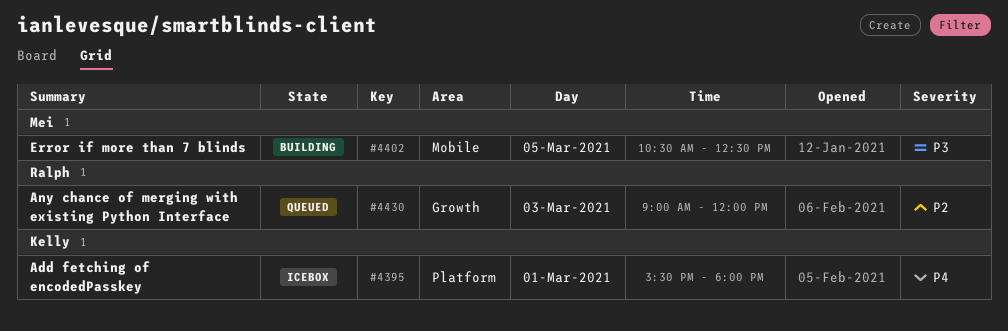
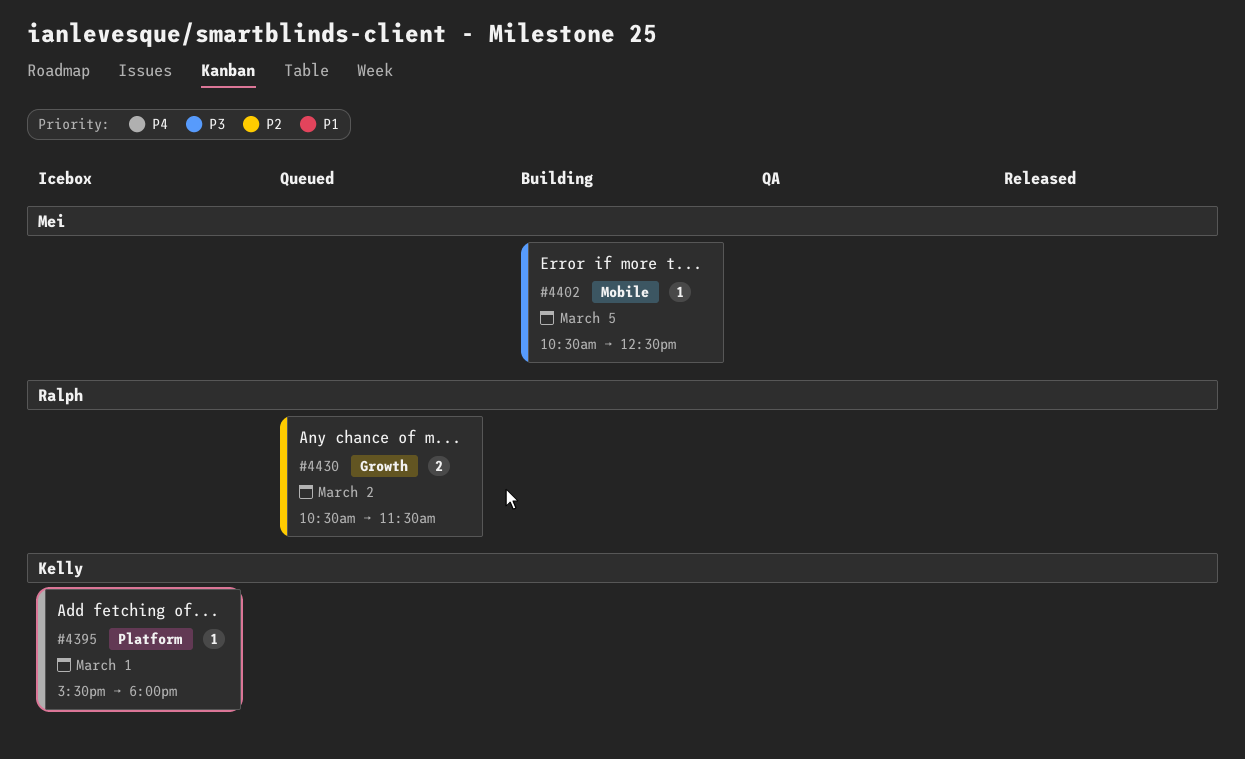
#4430, day: Mar 3 -> Mar 2
#4430, begins: 09:00 -> 10:30
#4430, ends: 12:00 -> 11:30

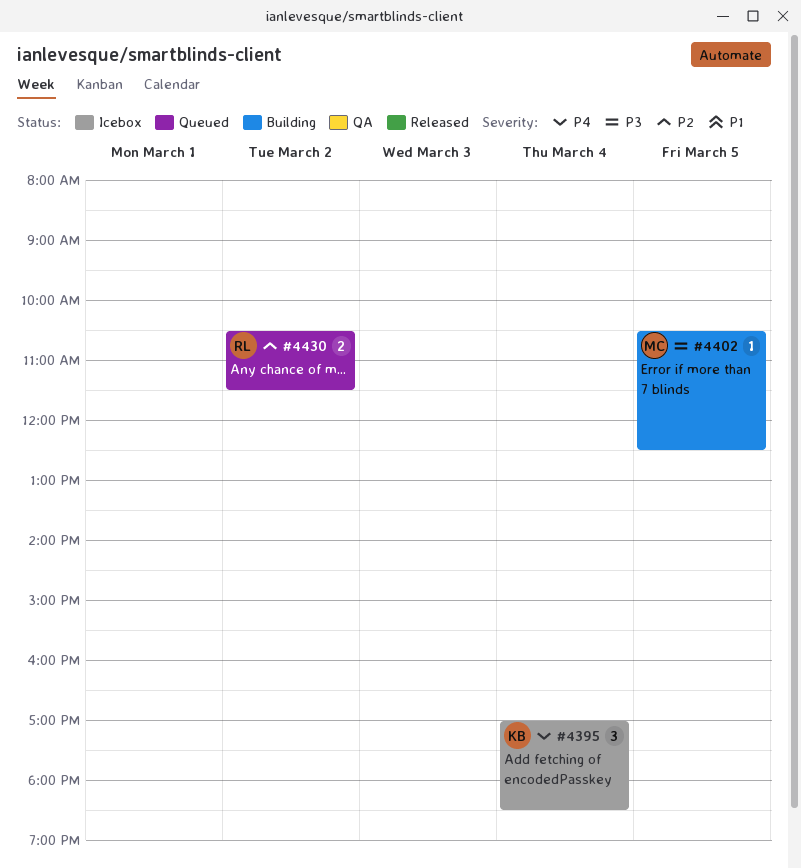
#4395, estimate: 1 -> 3
#4395, day: Mar 1 -> Mar 4
#4395, begins: 15:30 -> 17:00
#4395, ends: 18:00 -> 18:30

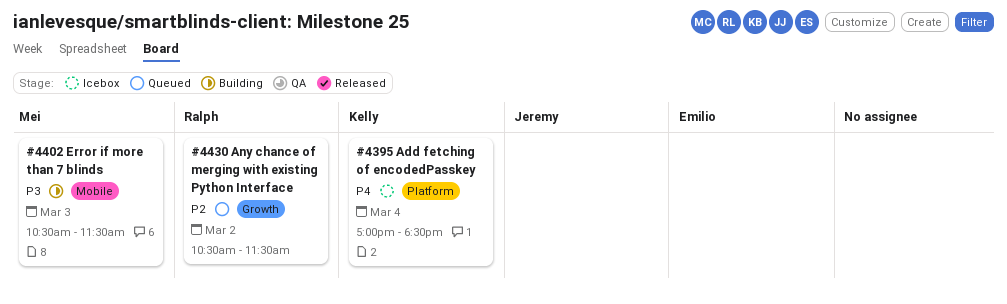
#4402, day: Mar 5 -> Mar 3
#4402, ends: 12:30 -> 11:30

